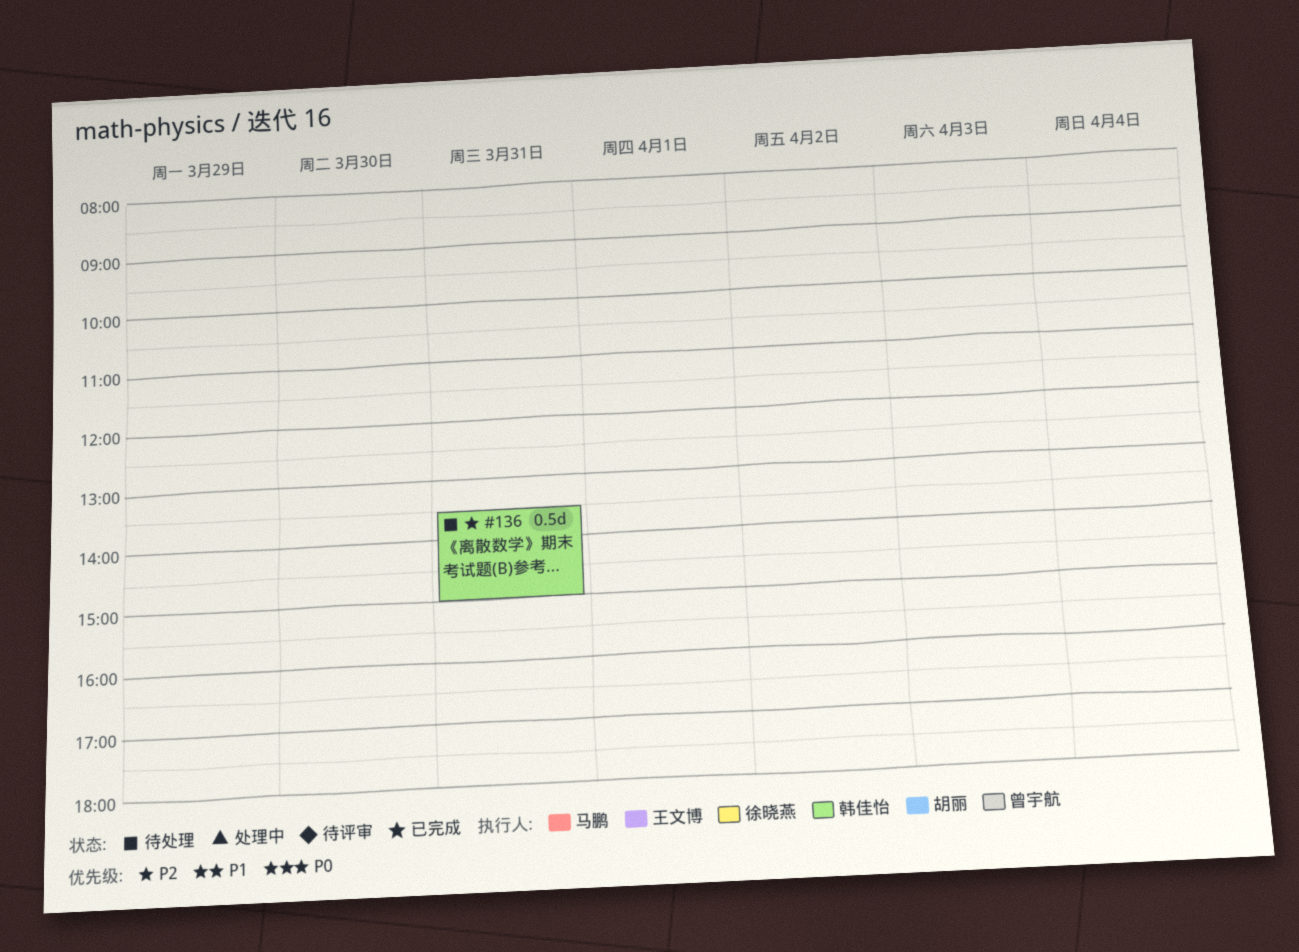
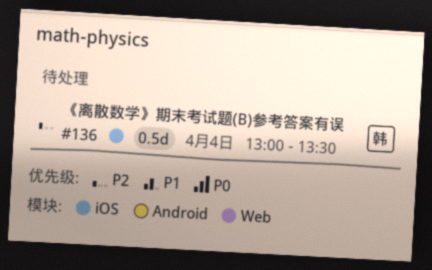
#136, day: Mar 31 -> Apr 4
#136, begins: 13:30 -> 13:00
#136, ends: 15:00 -> 13:30

